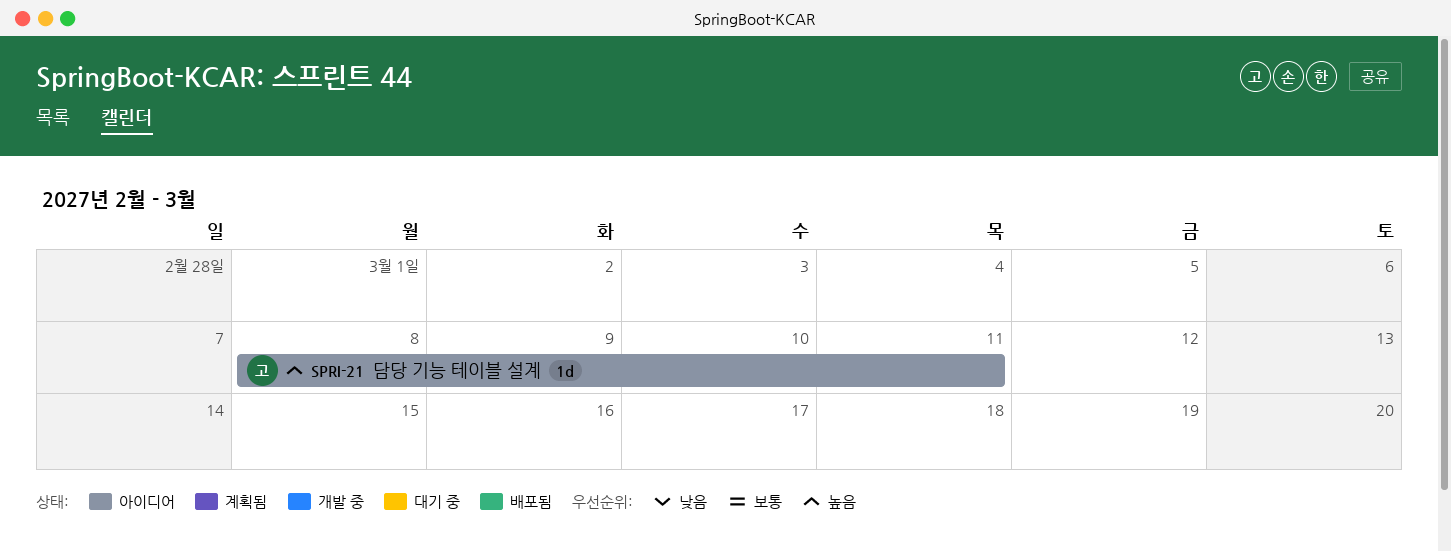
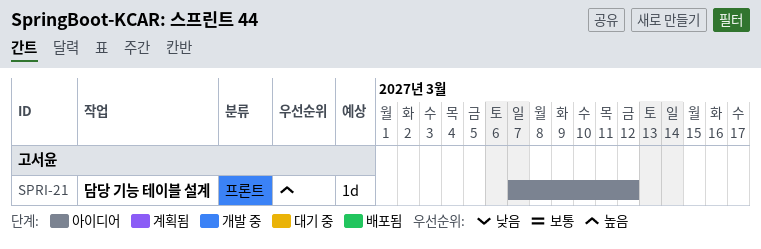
SPRI-21, start: Mar 8 -> Mar 7
SPRI-21, due: Mar 11 -> Mar 12

